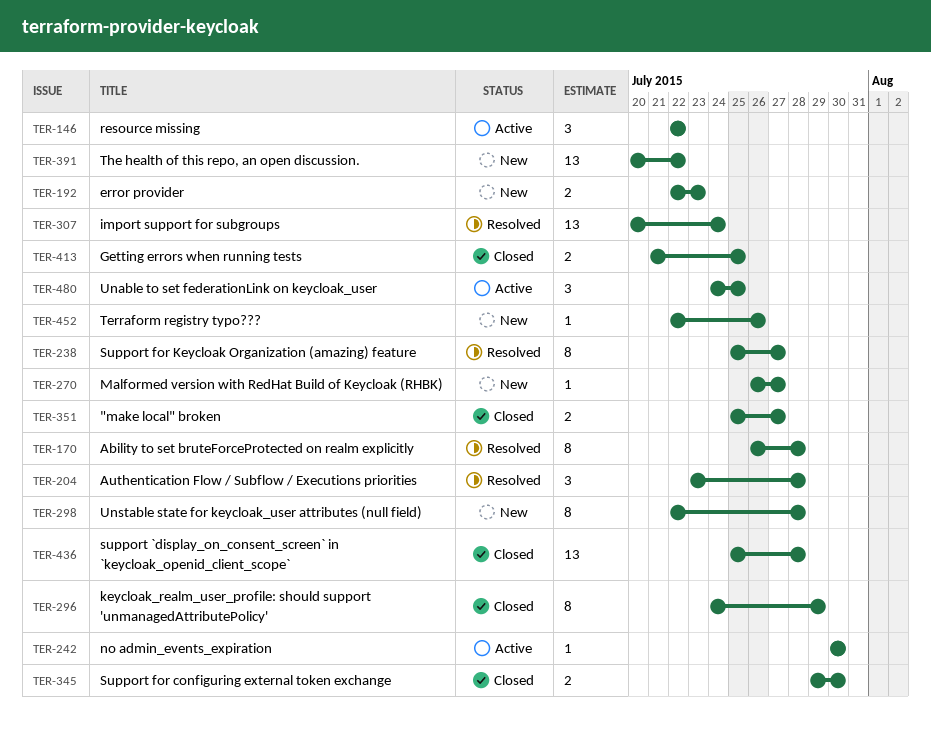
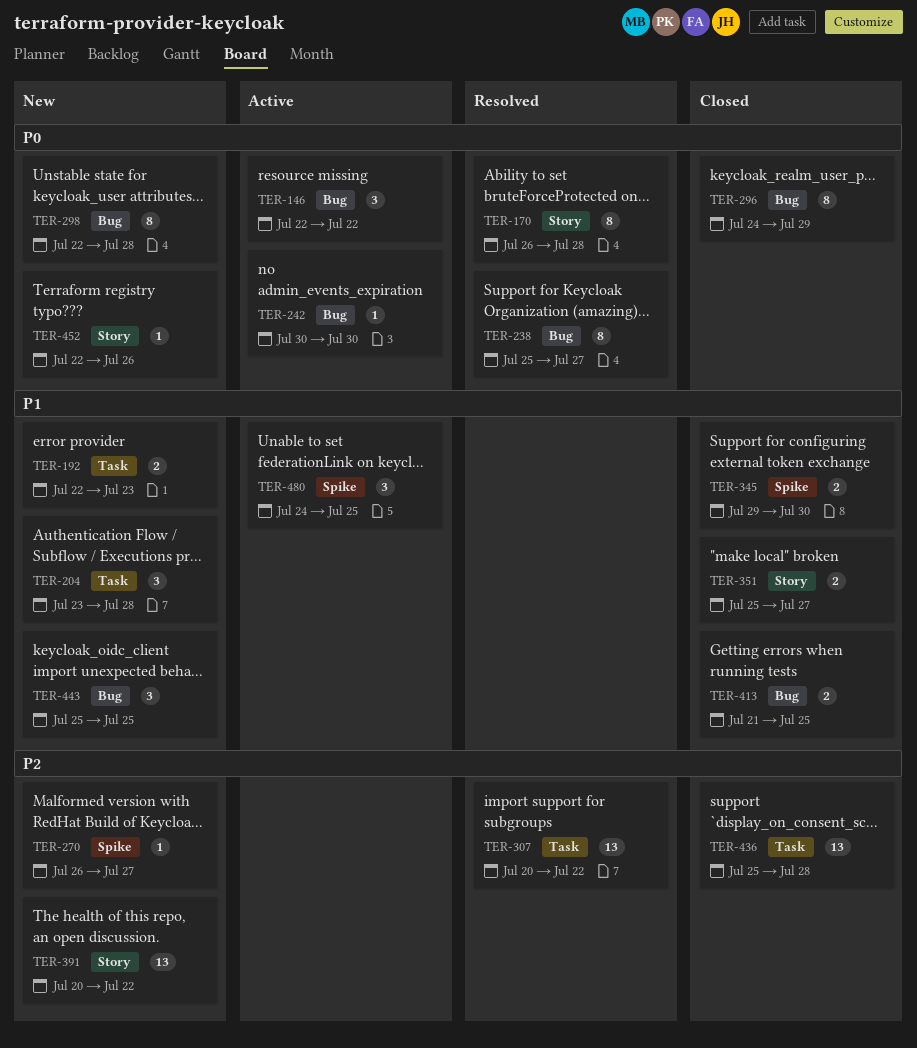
TER-204, status: Resolved -> New
TER-307, due: Jul 24 -> Jul 22
TER-443: none -> present

